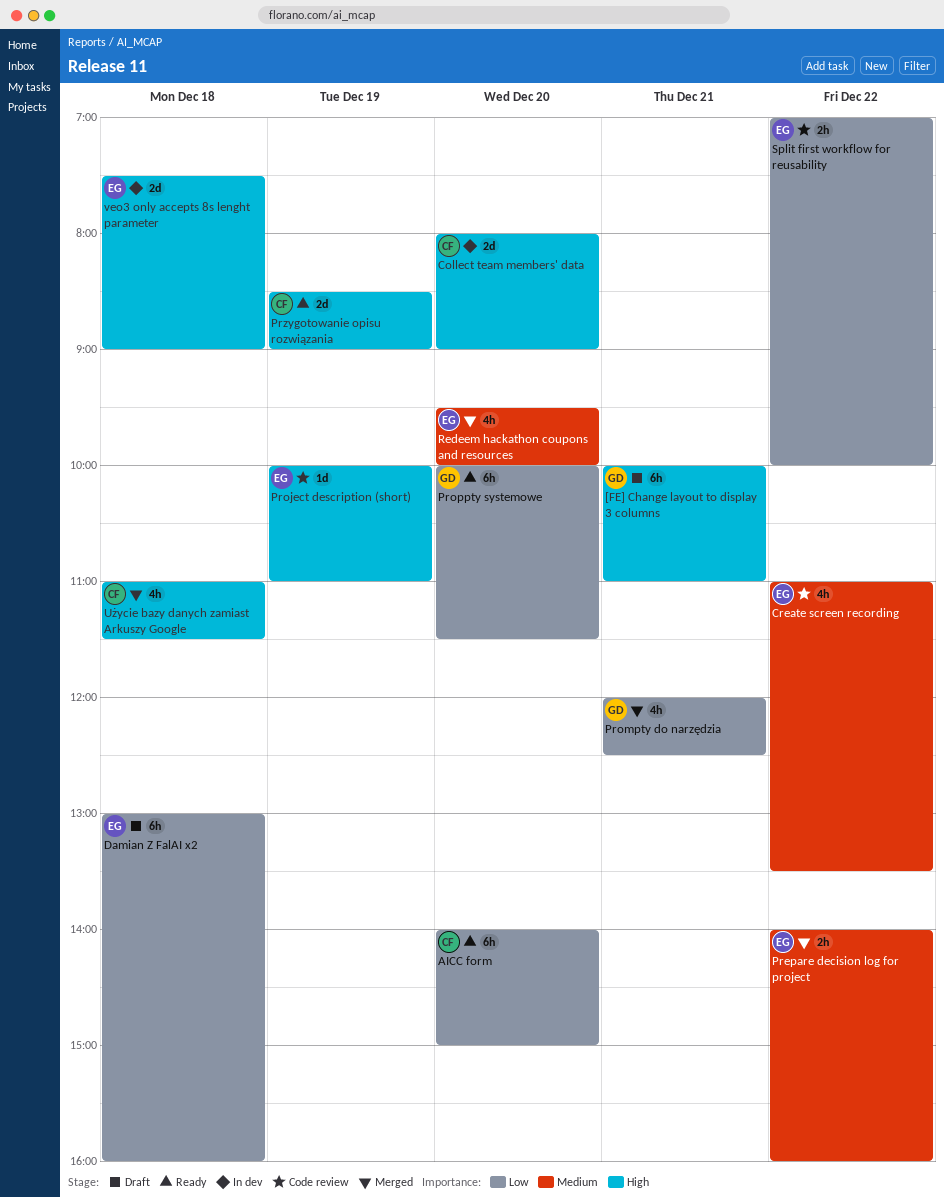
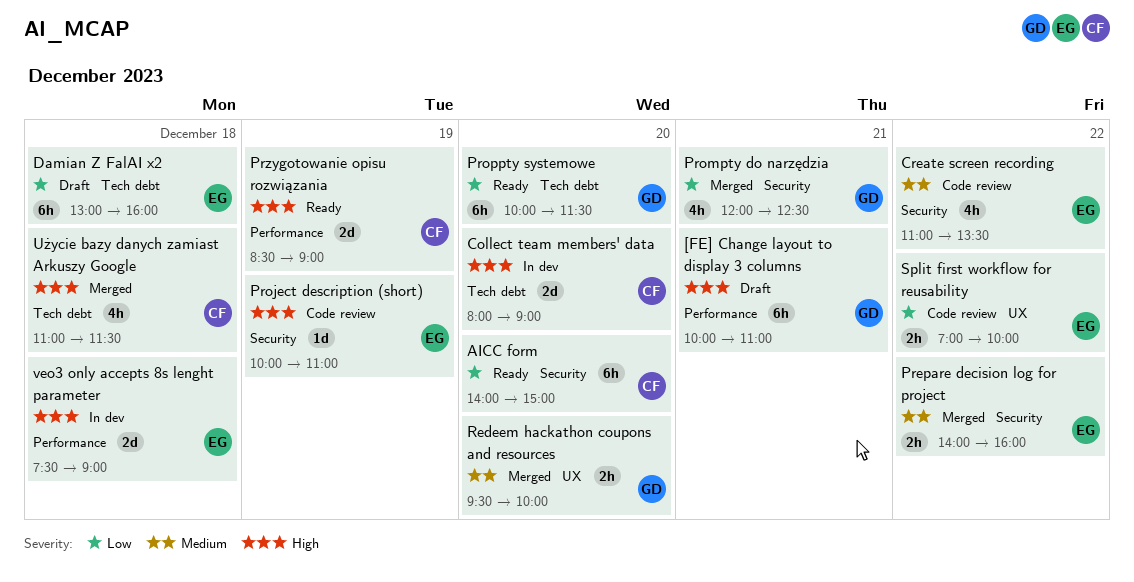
Redeem hackathon coupons and resources, owner: EG -> GD
Redeem hackathon coupons and resources, estimate: 4h -> 2h

